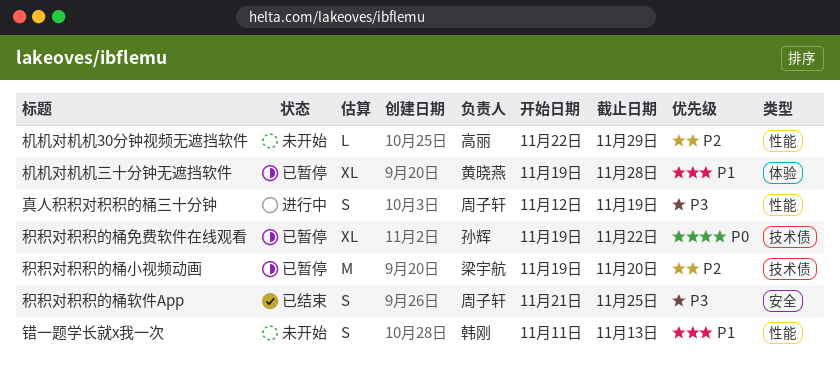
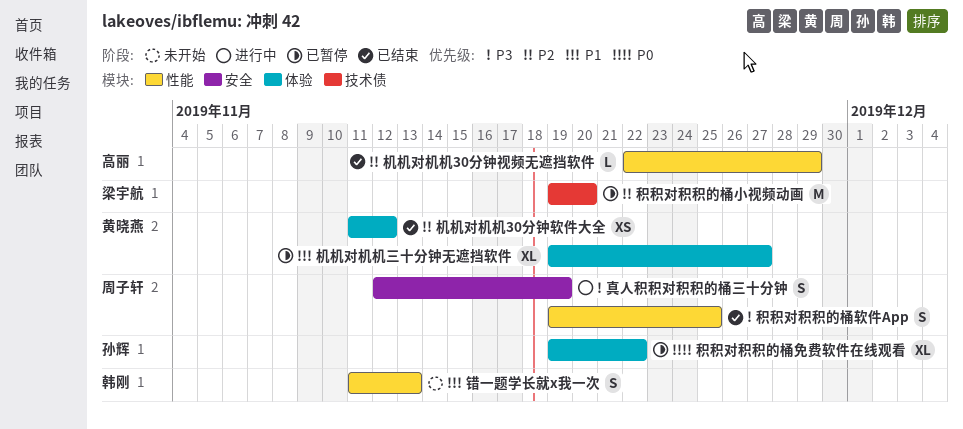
机机对机机30分钟视频无遮挡软件, status: 未开始 -> 已结束
机机对机机30分钟软件大全: none -> present
机机对机机三十分钟无遮挡软件, due: Nov 28 -> Nov 27
真人积积对积积的桶三十分钟, label: 性能 -> 安全
积积对积积的桶免费软件在线观看, label: 技术债 -> 体验
积积对积积的桶软件App, label: 安全 -> 性能
积积对积积的桶软件App, start: Nov 21 -> Nov 19

